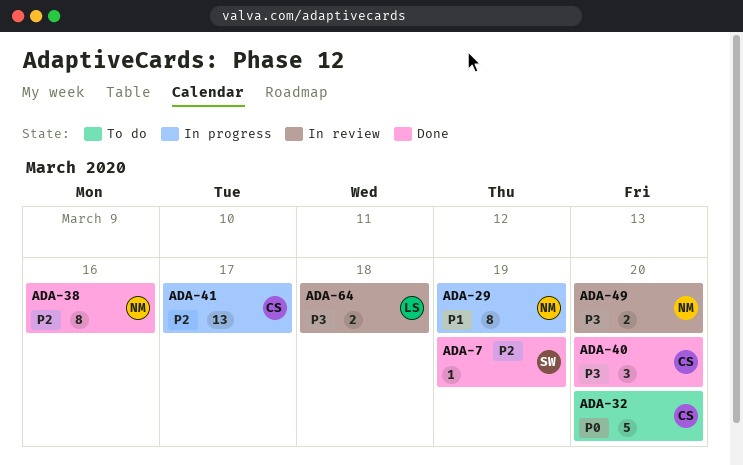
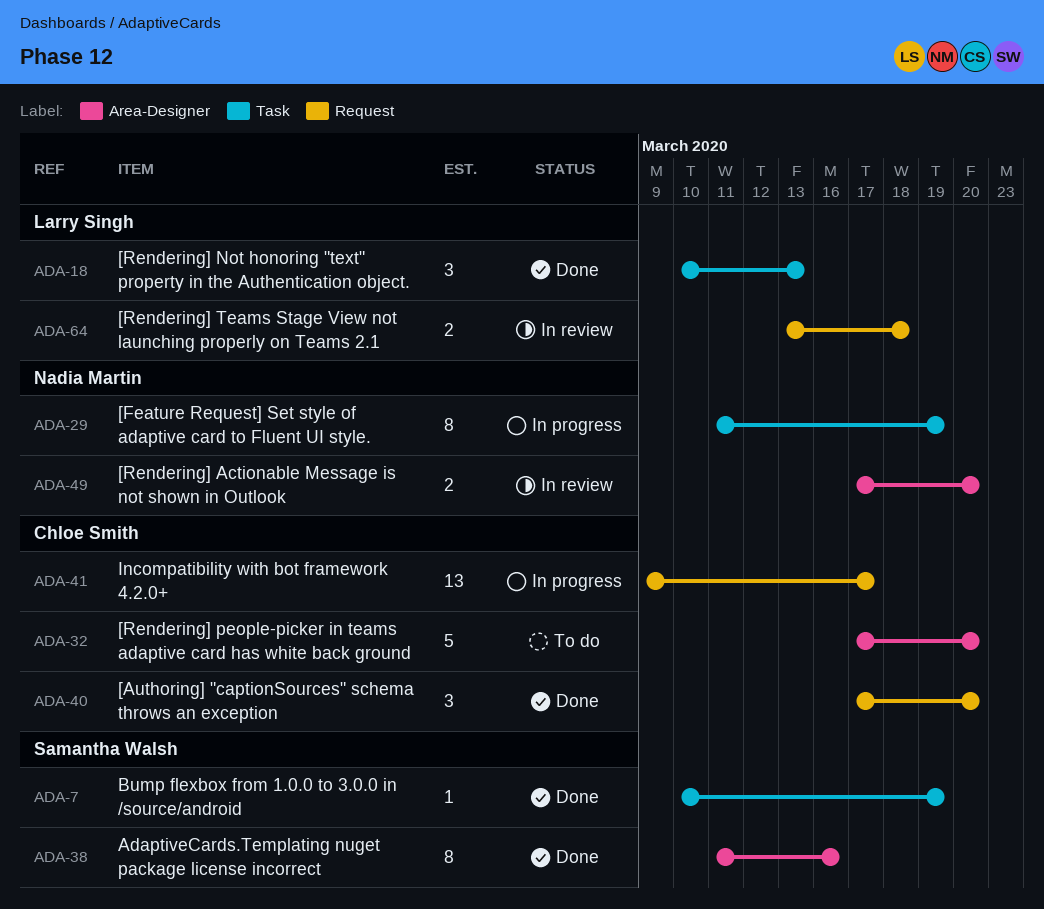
ADA-18: none -> present
ADA-38, owner: Nadia Martin -> Samantha Walsh

